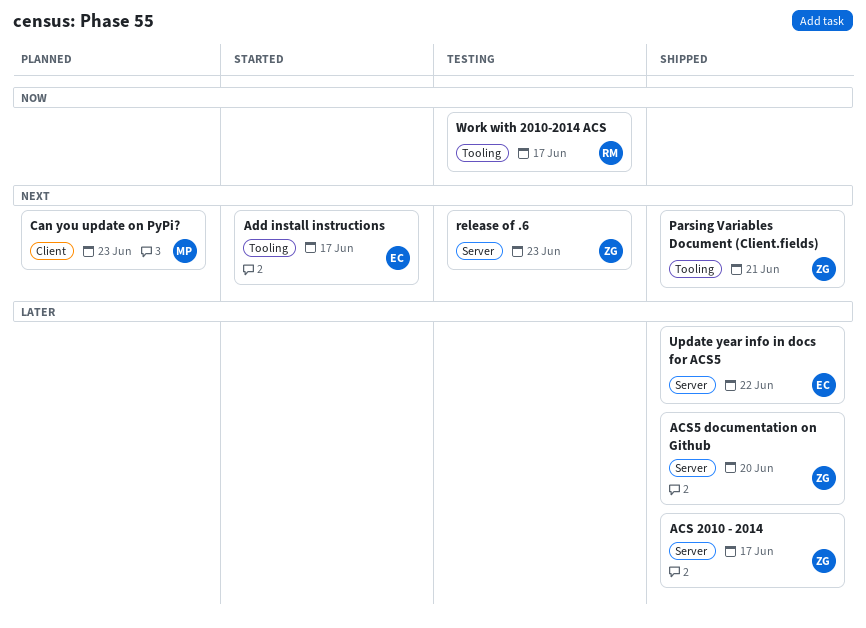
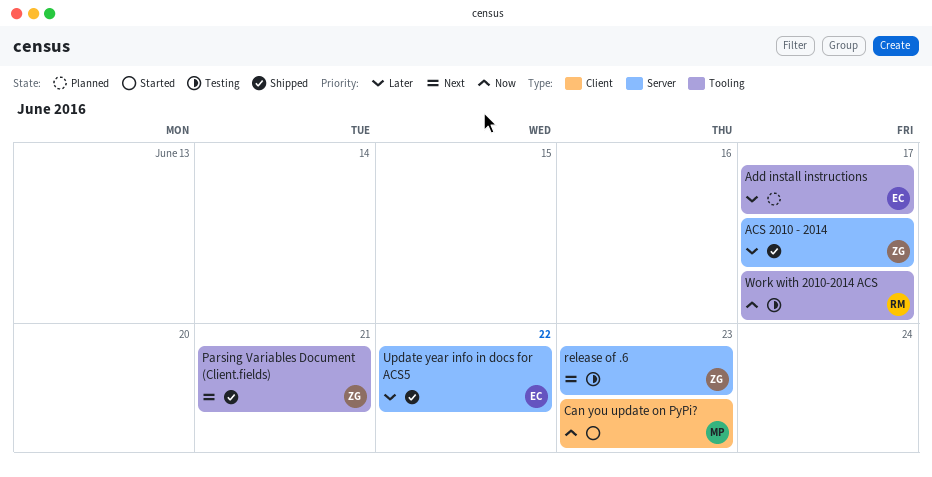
ACS5 documentation on Github: present -> none
Add install instructions, status: Started -> Planned
Add install instructions, priority: Next -> Later
Can you update on PyPi?, status: Planned -> Started
Can you update on PyPi?, priority: Next -> Now

